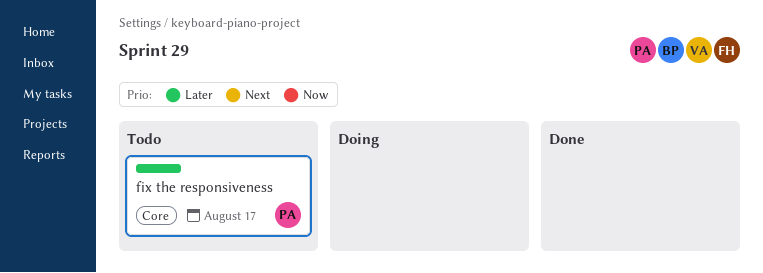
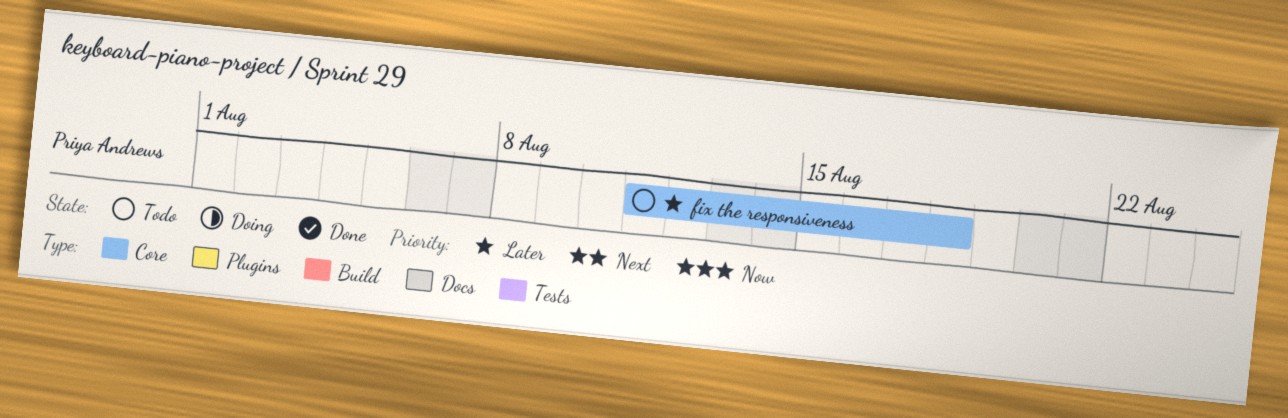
fix the responsiveness, due: Aug 17 -> Aug 18

